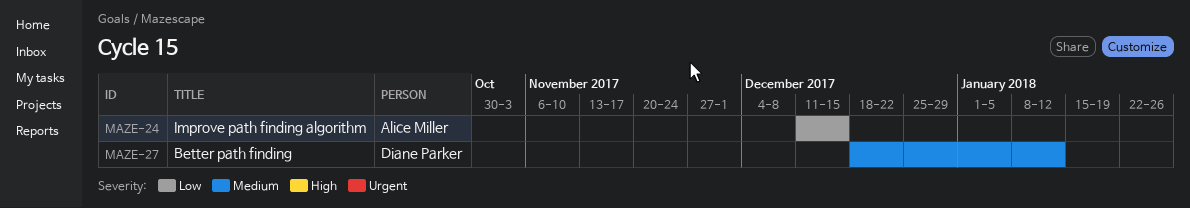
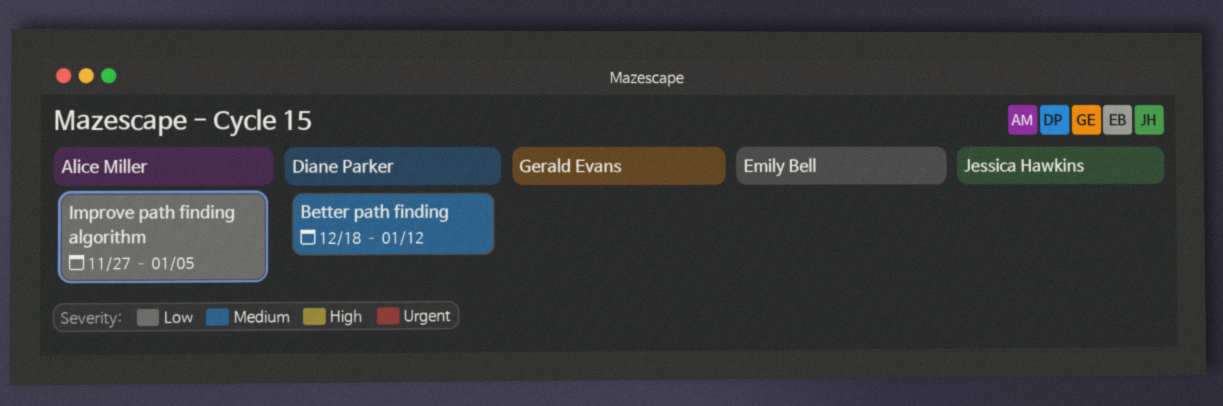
Improve path finding algorithm, start: Dec 11 -> Nov 27
Improve path finding algorithm, due: Dec 15 -> Jan 5

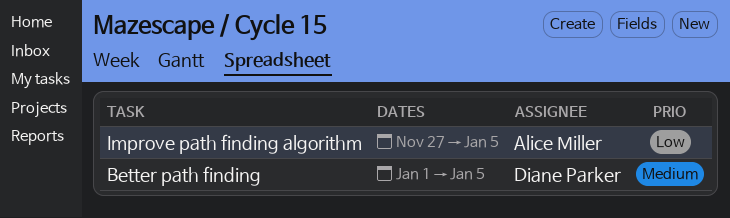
Better path finding, start: Dec 18 -> Jan 1
Better path finding, due: Jan 12 -> Jan 5

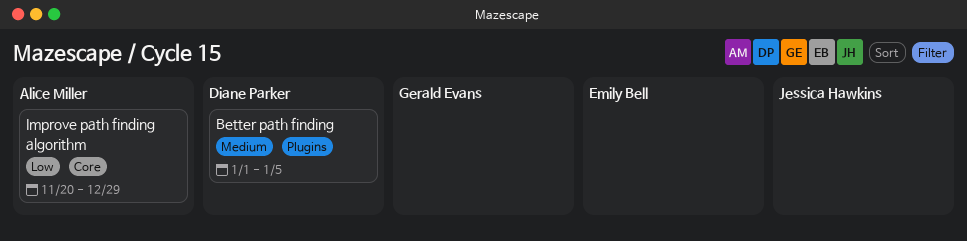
Improve path finding algorithm, start: Nov 27 -> Nov 20
Improve path finding algorithm, due: Jan 5 -> Dec 29

